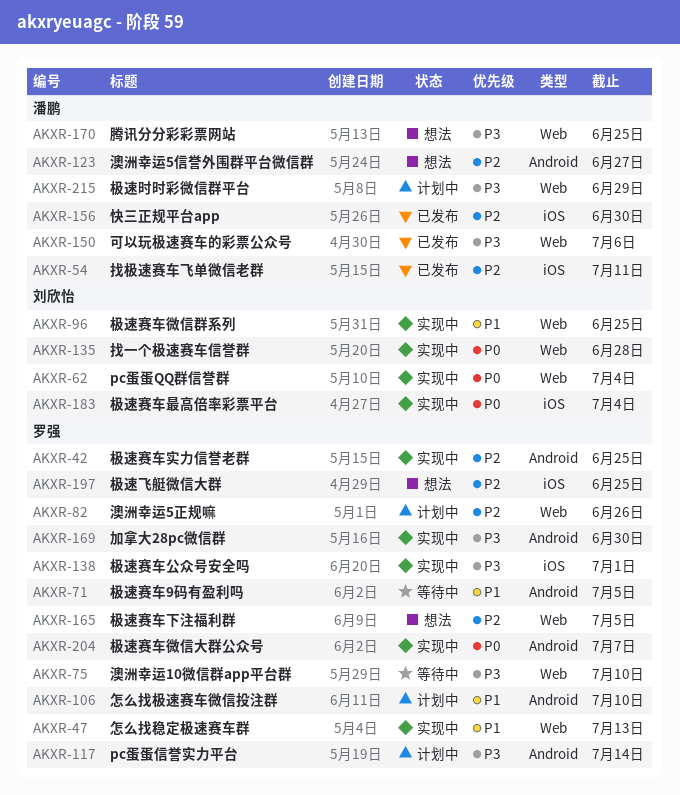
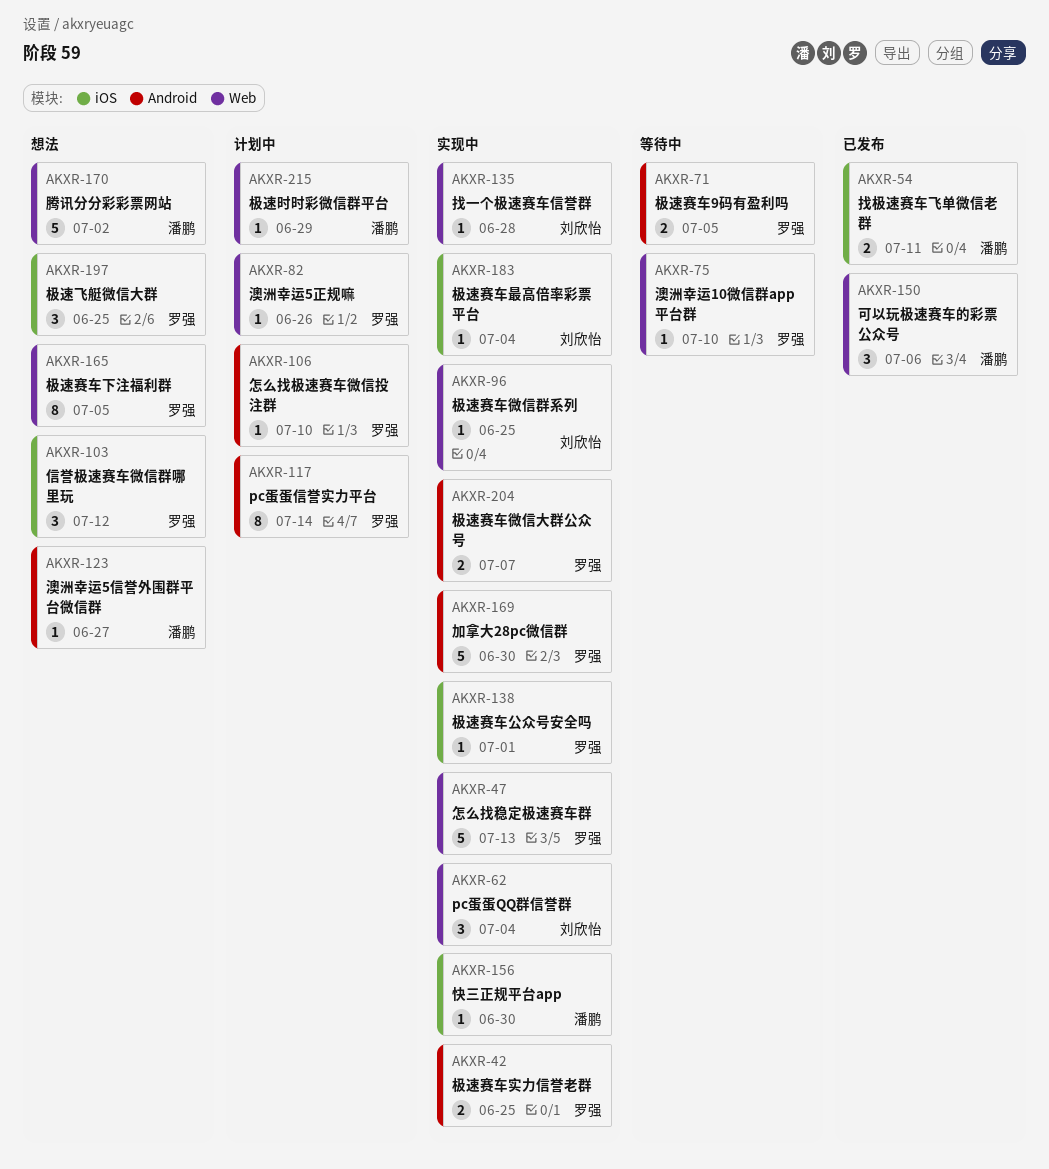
AKXR-103: none -> present
AKXR-156, status: 已发布 -> 实现中
AKXR-170, due: Jun 25 -> Jul 2

